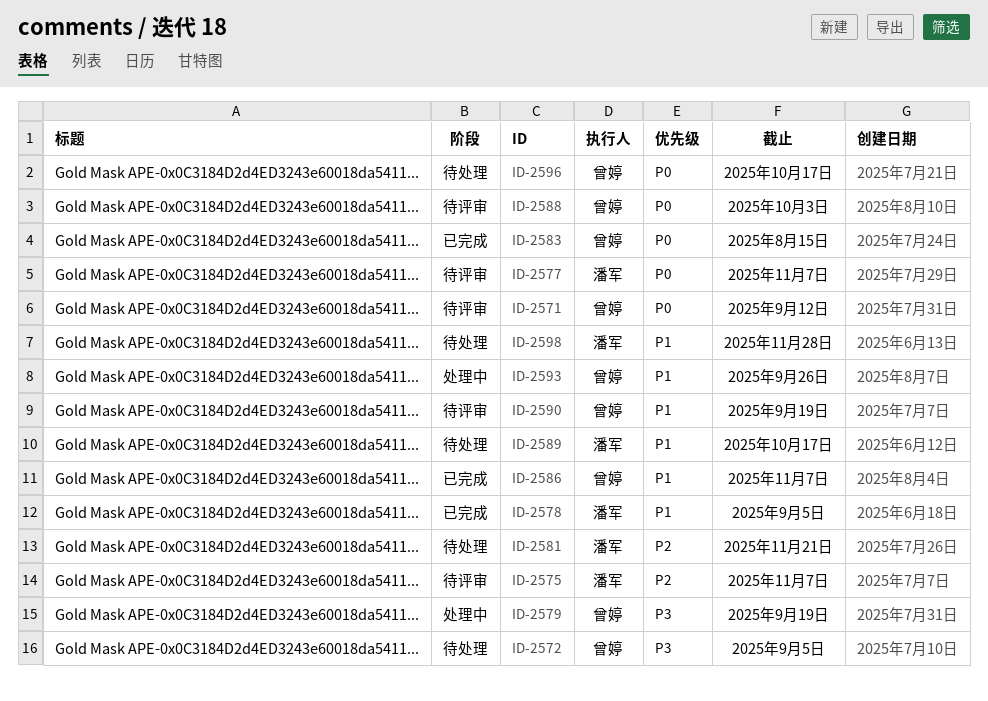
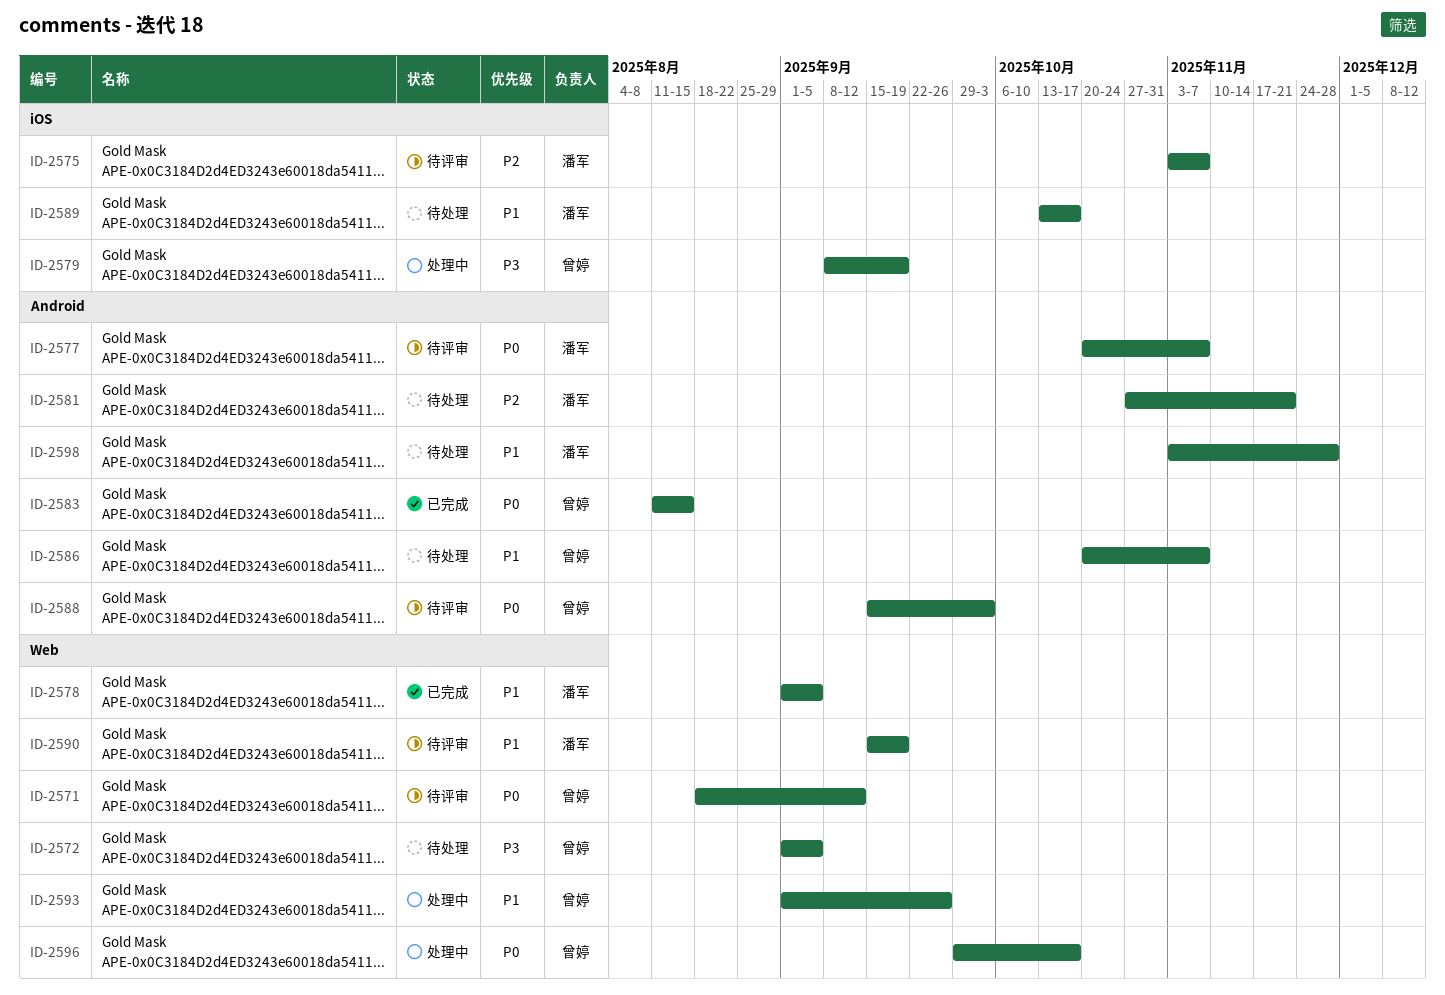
ID-2586, status: 已完成 -> 待处理
ID-2590, owner: 曾婷 -> 潘军
ID-2596, status: 待处理 -> 处理中

